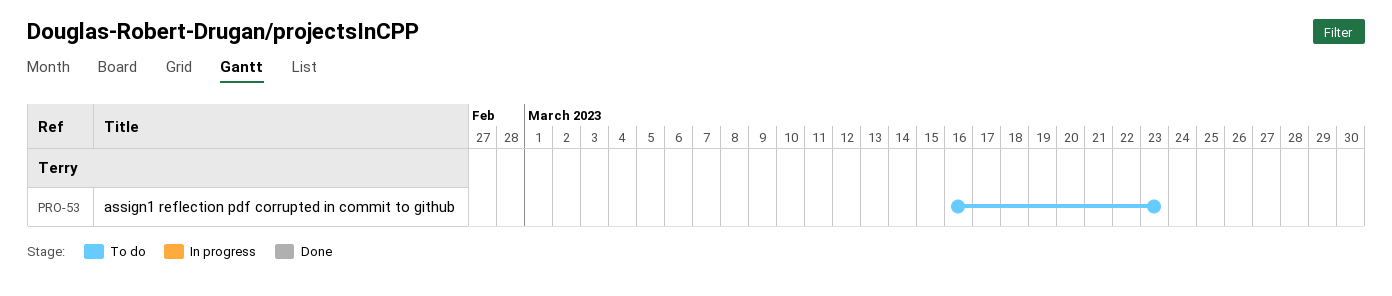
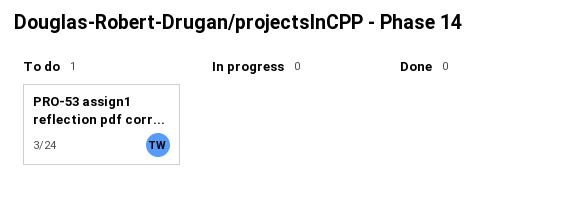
PRO-53, due: Mar 23 -> Mar 24

